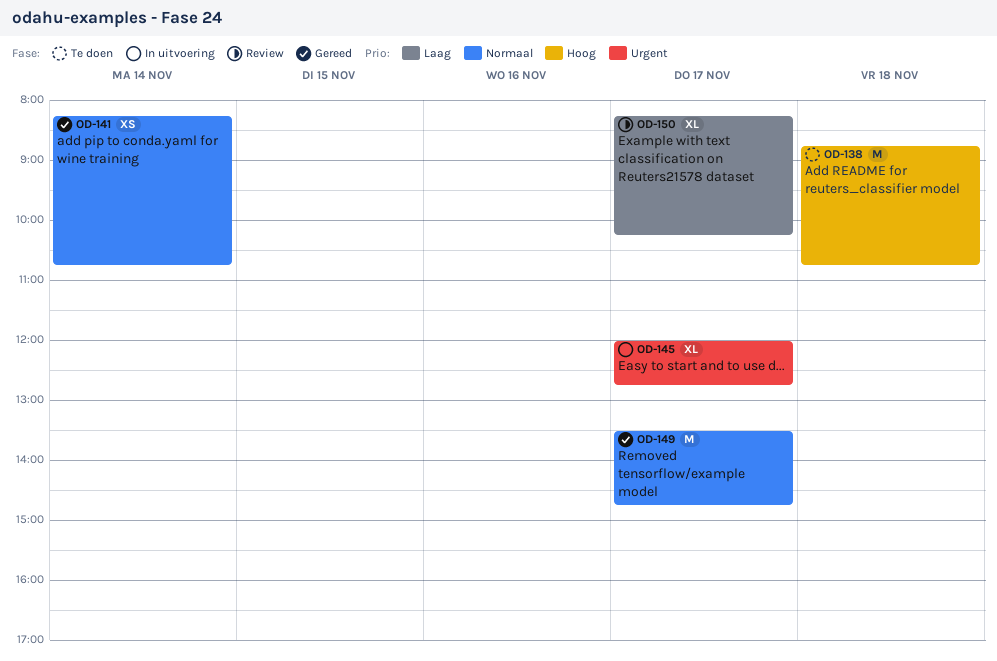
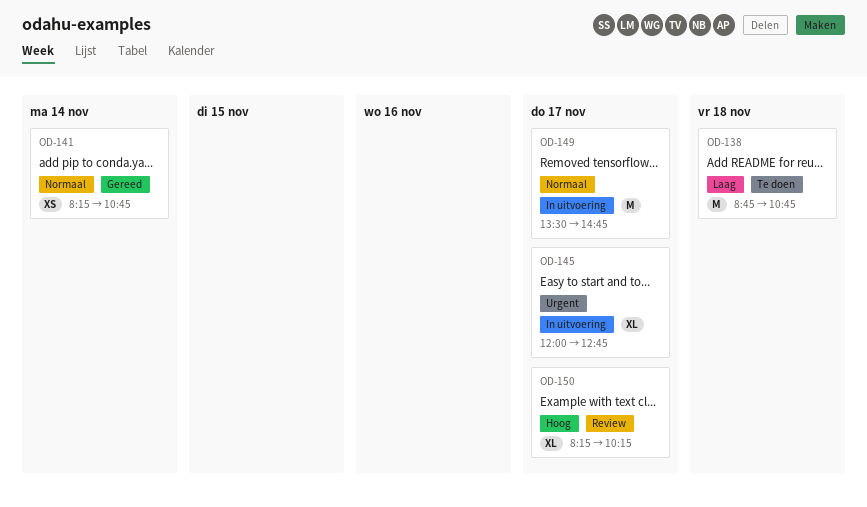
OD-138, priority: Hoog -> Laag
OD-149, status: Gereed -> In uitvoering
OD-150, priority: Laag -> Hoog

